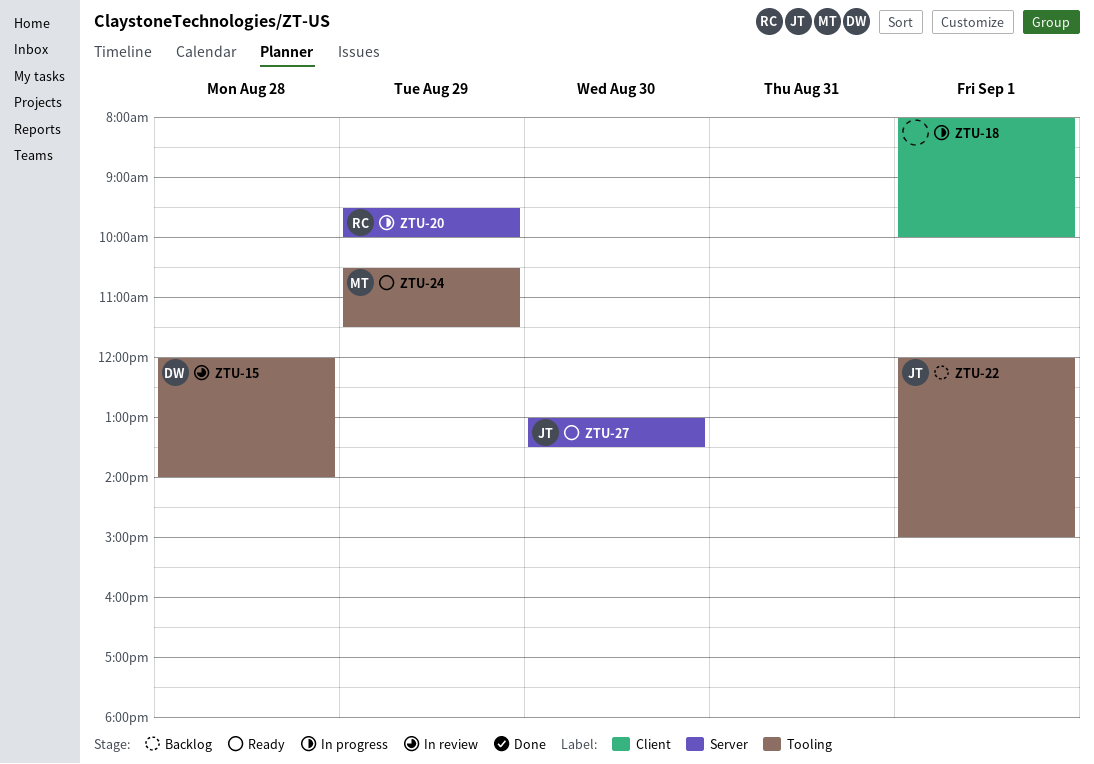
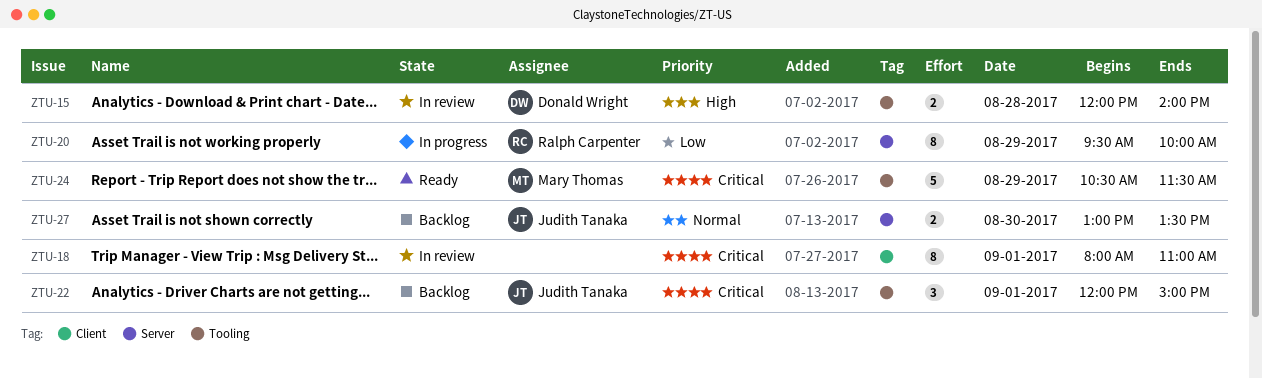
ZTU-18, status: In progress -> In review
ZTU-18, ends: 10:00 -> 11:00
ZTU-27, status: Ready -> Backlog

